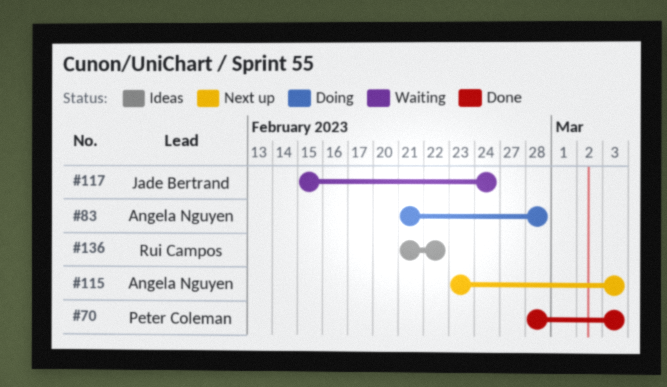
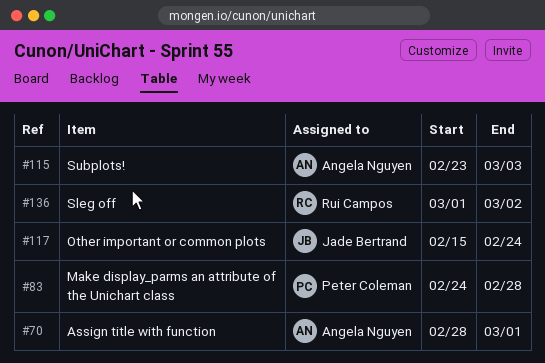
#70, owner: Peter Coleman -> Angela Nguyen
#70, due: Mar 3 -> Mar 1
#83, owner: Angela Nguyen -> Peter Coleman
#83, start: Feb 21 -> Feb 24
#136, start: Feb 21 -> Mar 1
#136, due: Feb 22 -> Mar 2

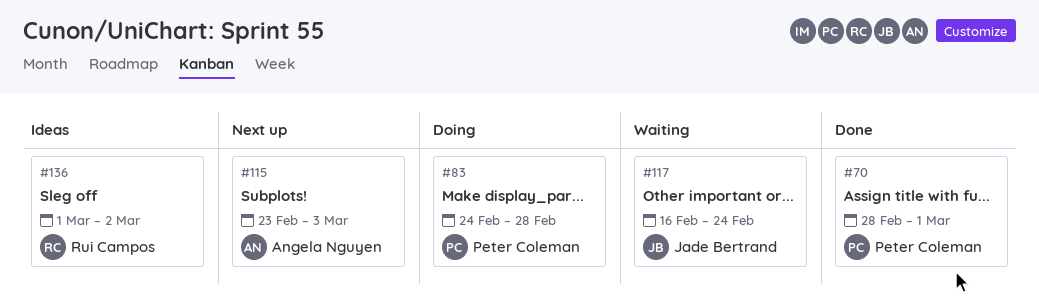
#70, owner: Angela Nguyen -> Peter Coleman
#117, start: Feb 15 -> Feb 16

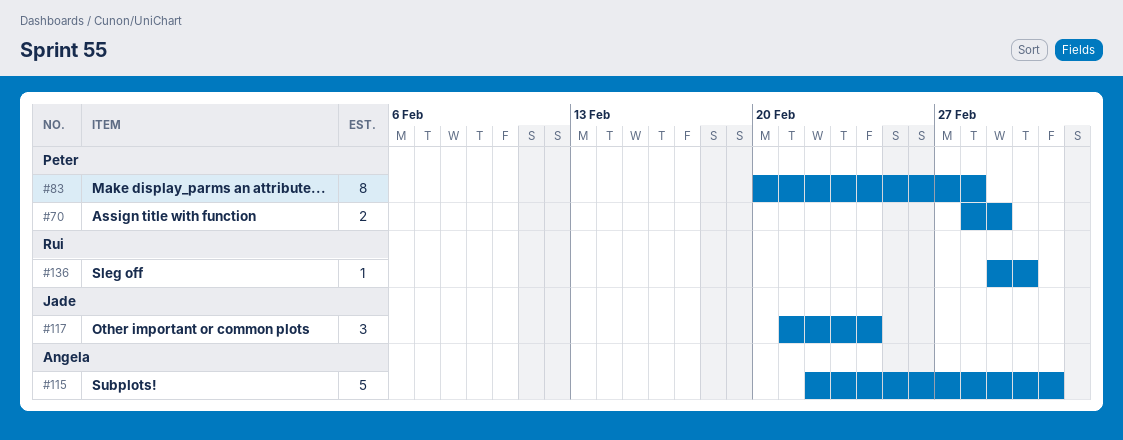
#83, start: Feb 24 -> Feb 20
#115, start: Feb 23 -> Feb 22
#117, start: Feb 16 -> Feb 21

